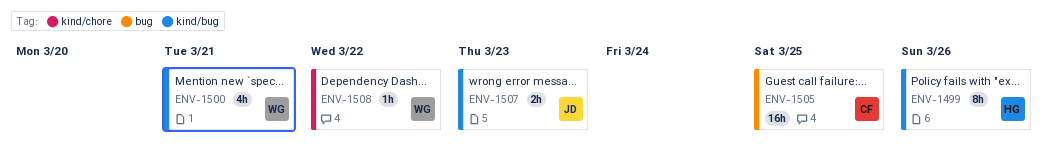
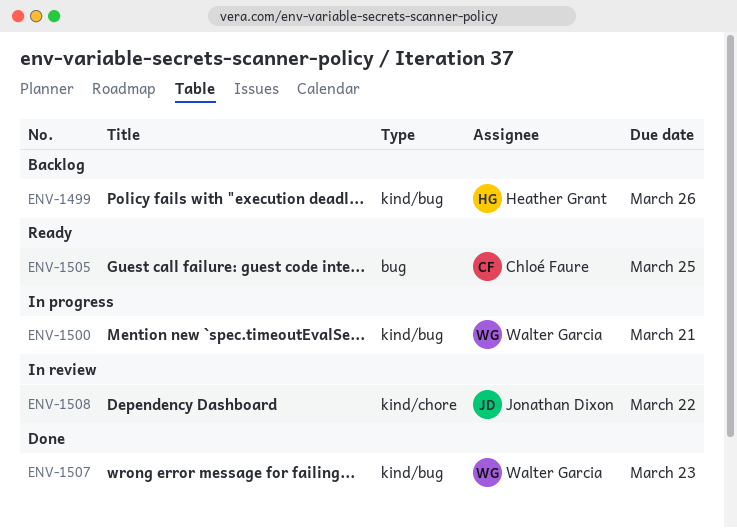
ENV-1507, owner: Jonathan Dixon -> Walter Garcia
ENV-1508, owner: Walter Garcia -> Jonathan Dixon

